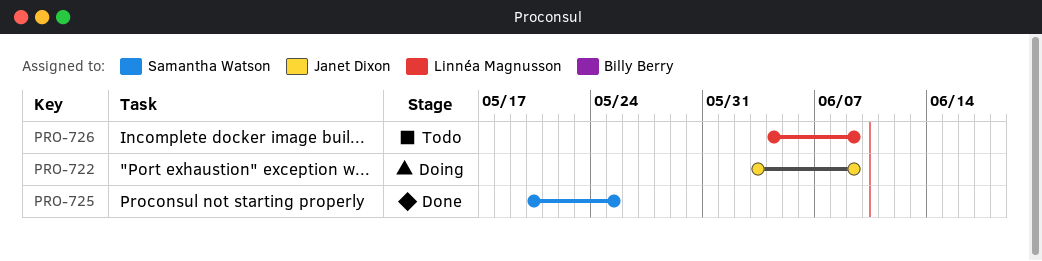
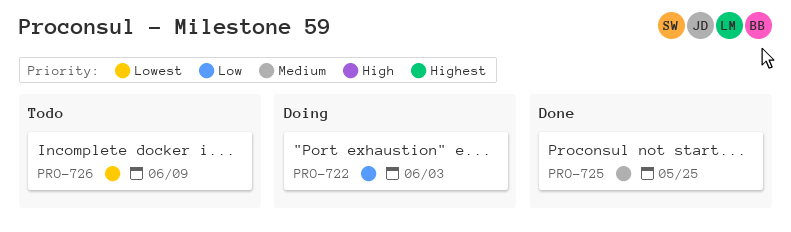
PRO-722, due: Jun 9 -> Jun 3

